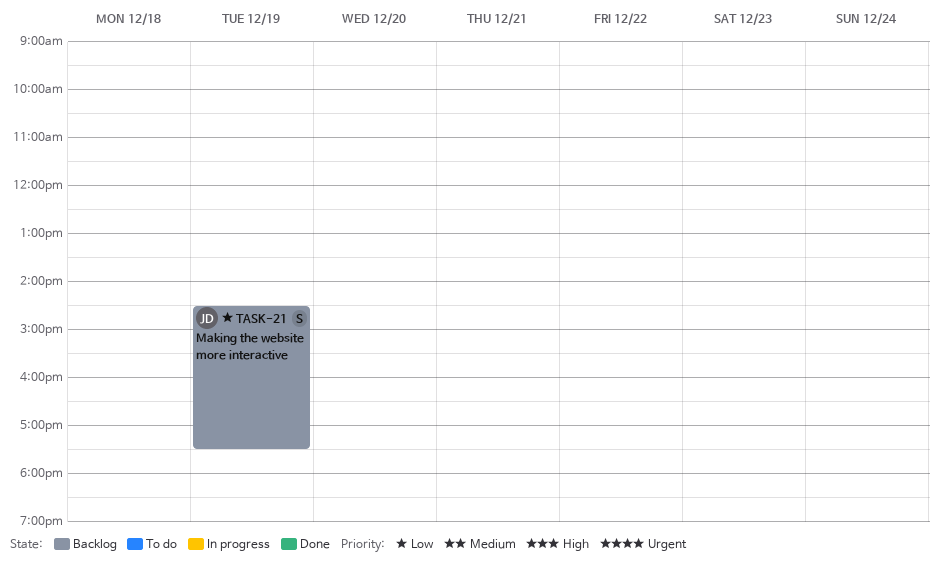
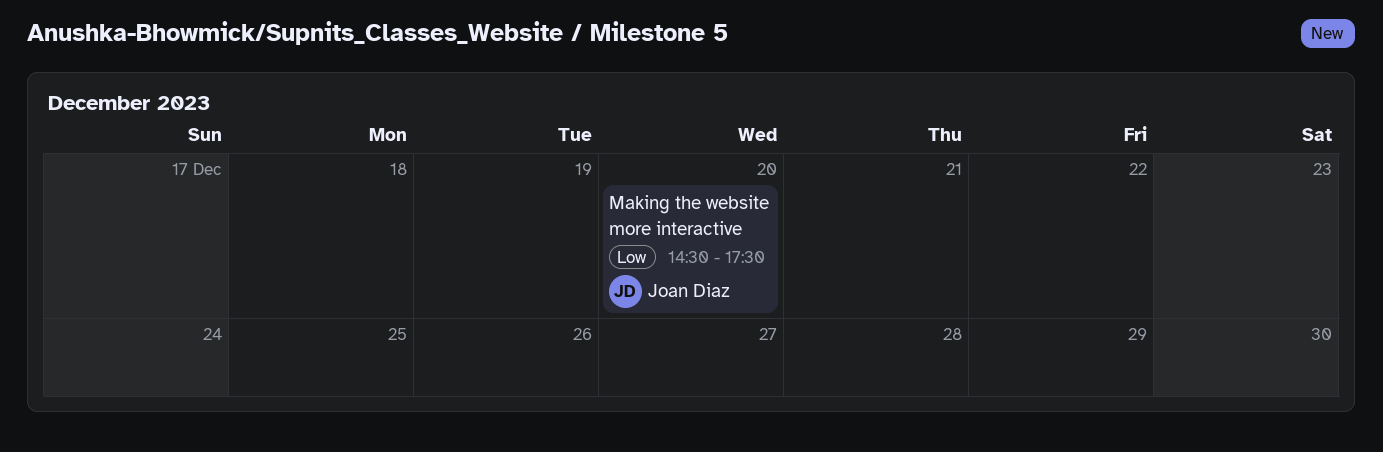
Making the website more interactive, day: Dec 19 -> Dec 20

